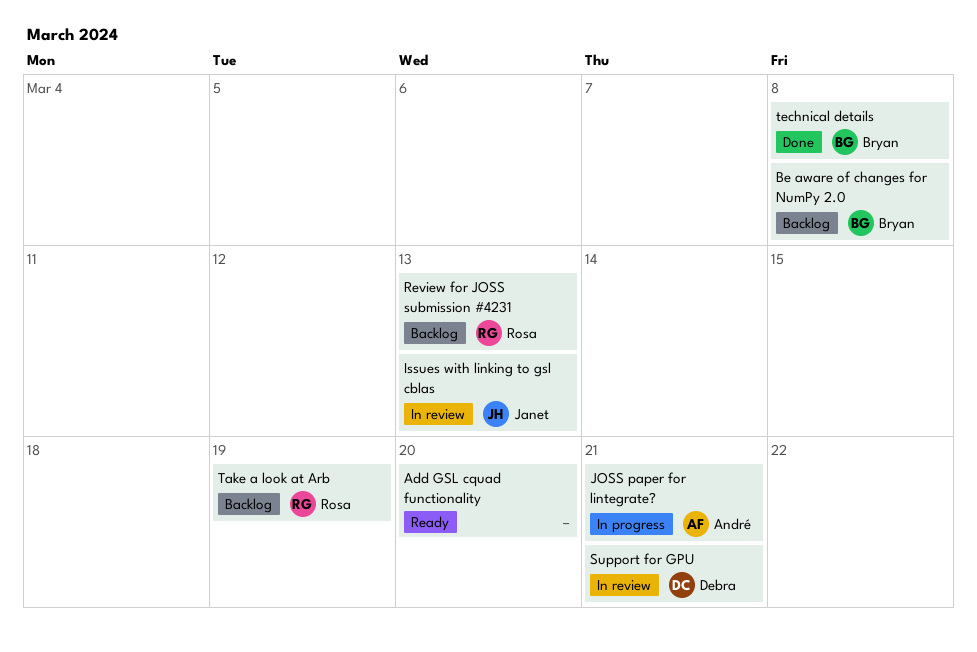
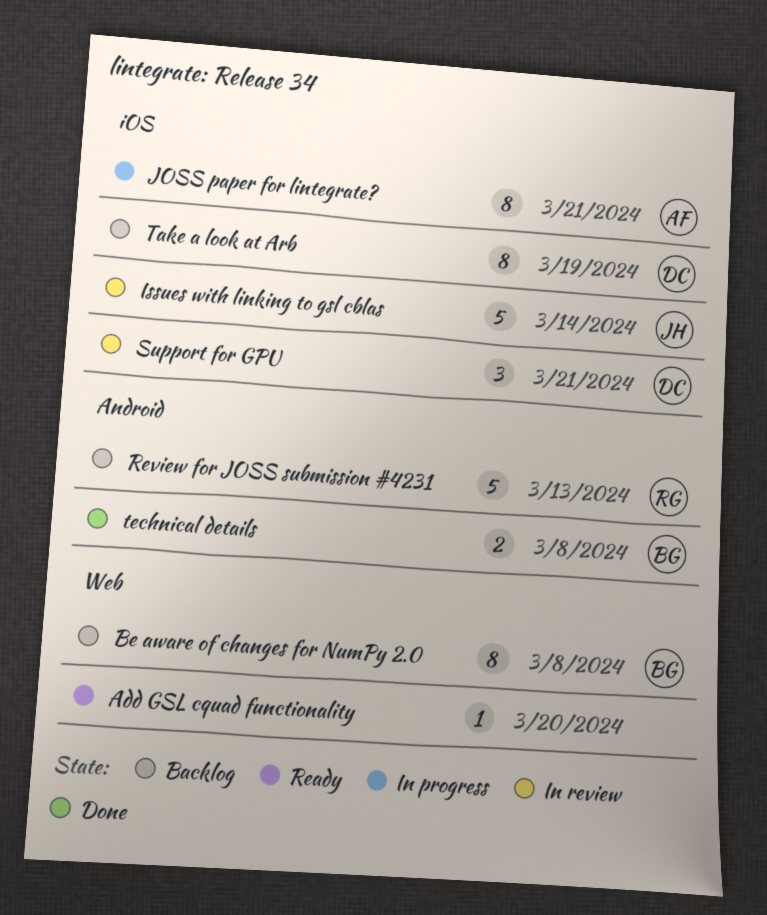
Issues with linking to gsl cblas, due: Mar 13 -> Mar 14
Take a look at Arb, owner: Rosa -> Debra

